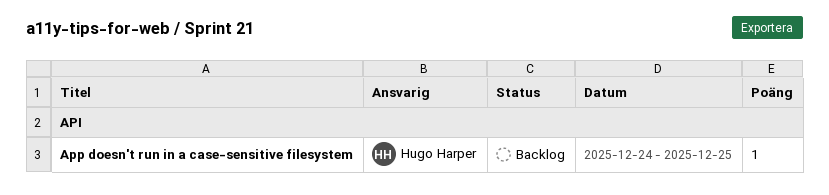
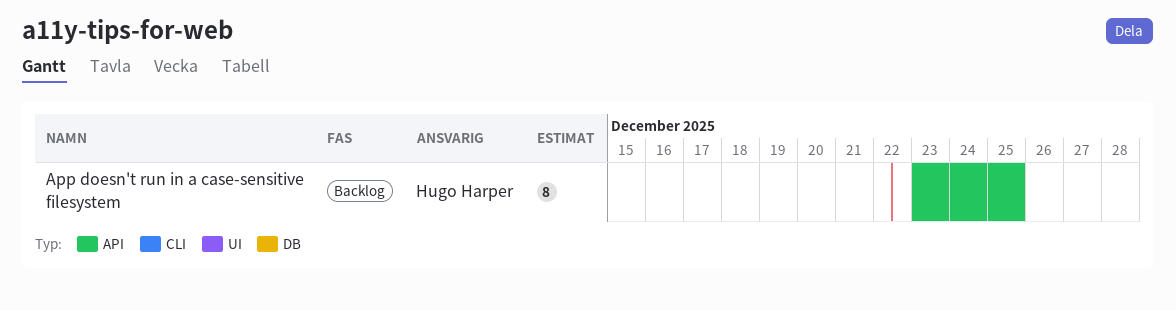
App doesn't run in a case-sensitive filesystem, estimate: 1 -> 8
App doesn't run in a case-sensitive filesystem, start: Dec 24 -> Dec 23

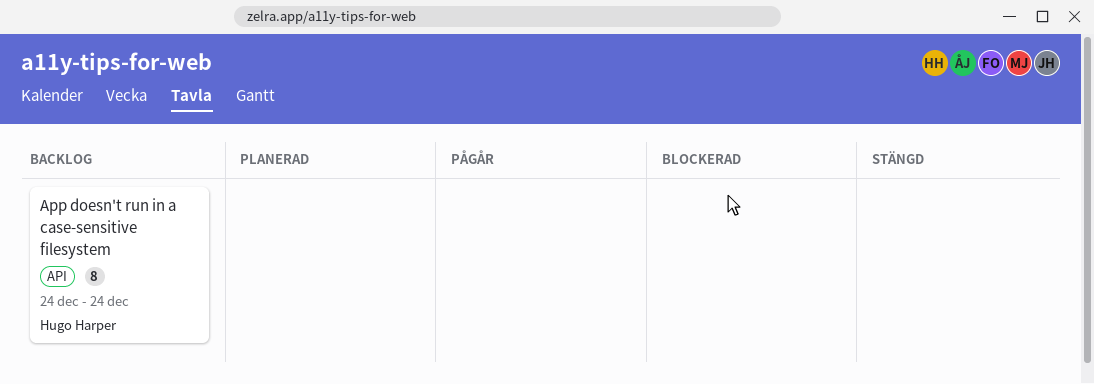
App doesn't run in a case-sensitive filesystem, start: Dec 23 -> Dec 24
App doesn't run in a case-sensitive filesystem, due: Dec 25 -> Dec 24

